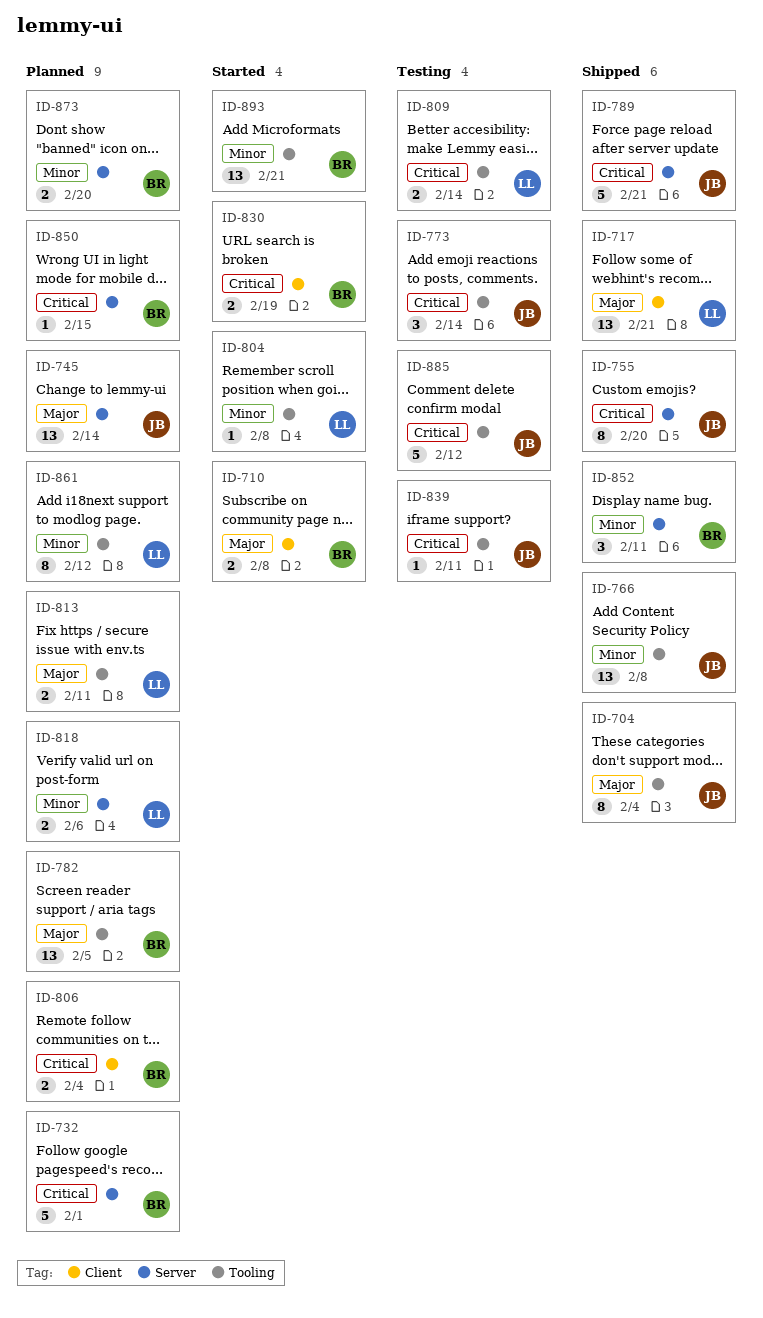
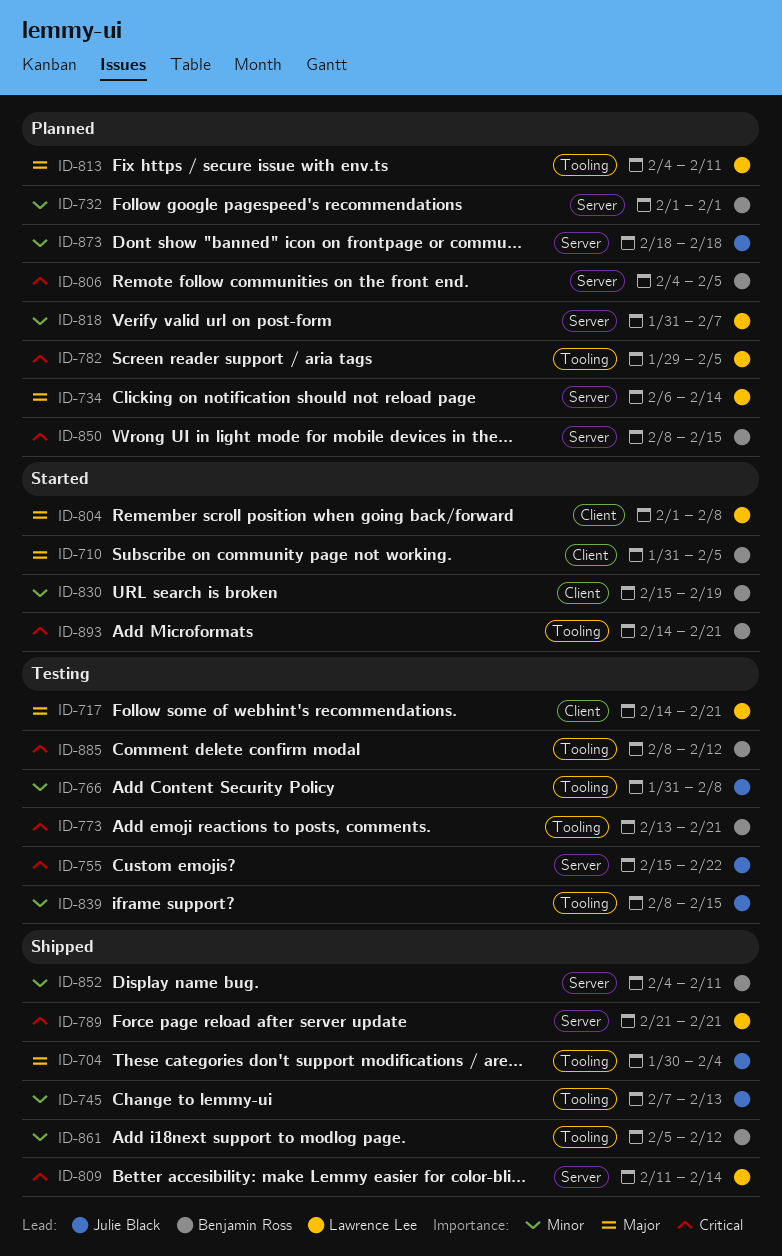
ID-710, due: Feb 8 -> Feb 5
ID-717, status: Shipped -> Testing
ID-732, priority: Critical -> Minor
ID-734: none -> present
ID-745, status: Planned -> Shipped
ID-745, priority: Major -> Minor
ID-745, label: Server -> Tooling
ID-745, due: Feb 14 -> Feb 13
ID-755, status: Shipped -> Testing
ID-755, due: Feb 20 -> Feb 22
ID-766, status: Shipped -> Testing
ID-773, owner: Julie Black -> Benjamin Ross
ID-773, due: Feb 14 -> Feb 21
ID-782, owner: Benjamin Ross -> Lawrence Lee
ID-782, priority: Major -> Critical
ID-789, owner: Julie Black -> Lawrence Lee
ID-804, priority: Minor -> Major
ID-804, label: Tooling -> Client
ID-806, label: Client -> Server
ID-806, due: Feb 4 -> Feb 5
ID-809, status: Testing -> Shipped
ID-809, label: Tooling -> Server
ID-818, due: Feb 6 -> Feb 7
ID-830, priority: Critical -> Minor
ID-839, priority: Critical -> Minor
ID-839, due: Feb 11 -> Feb 15
ID-861, status: Planned -> Shipped
ID-861, owner: Lawrence Lee -> Benjamin Ross
ID-873, owner: Benjamin Ross -> Julie Black
ID-873, due: Feb 20 -> Feb 18
ID-885, owner: Julie Black -> Benjamin Ross
ID-893, priority: Minor -> Critical

